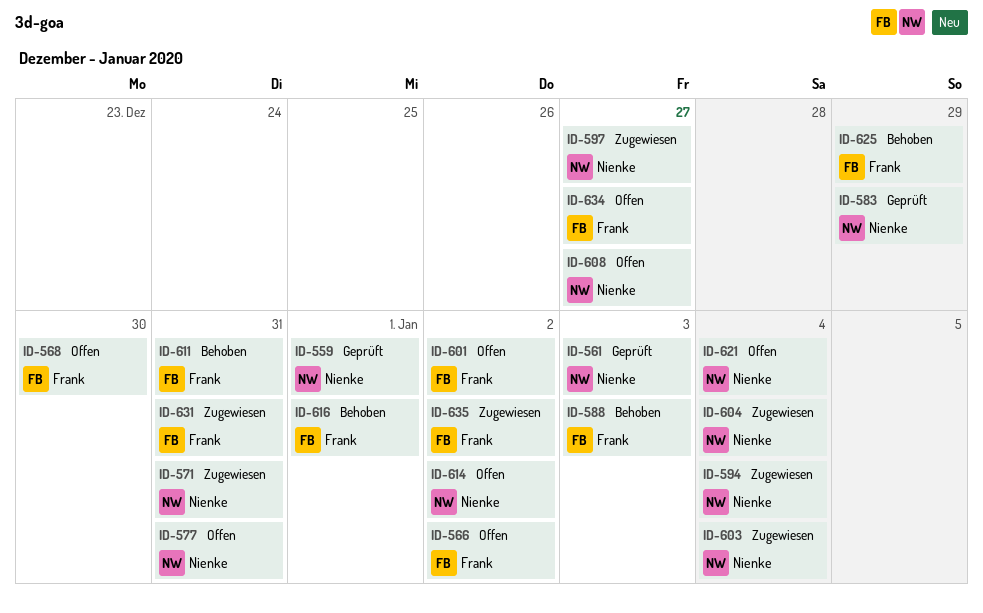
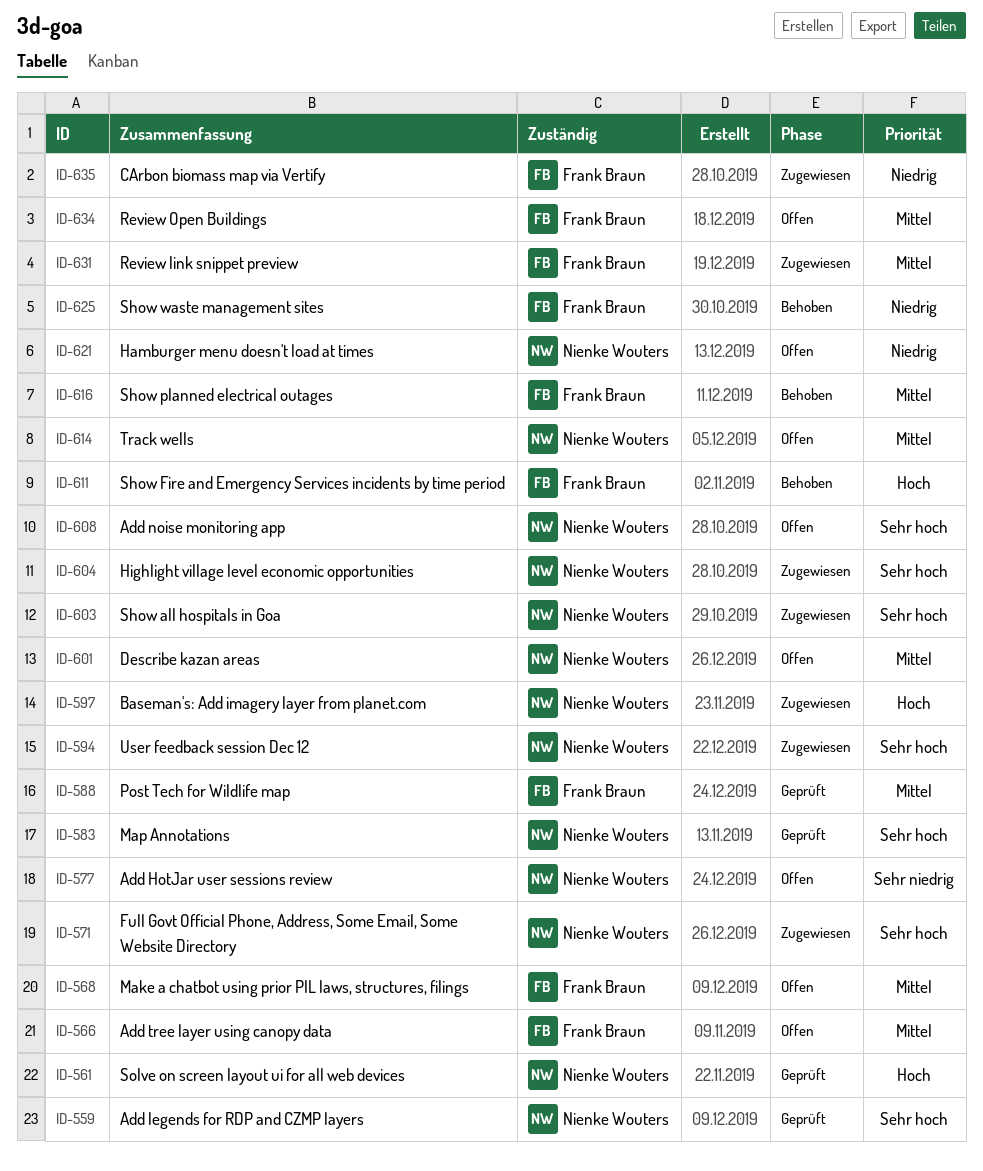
ID-588, status: Behoben -> Geprüft
ID-601, owner: Frank Braun -> Nienke Wouters

